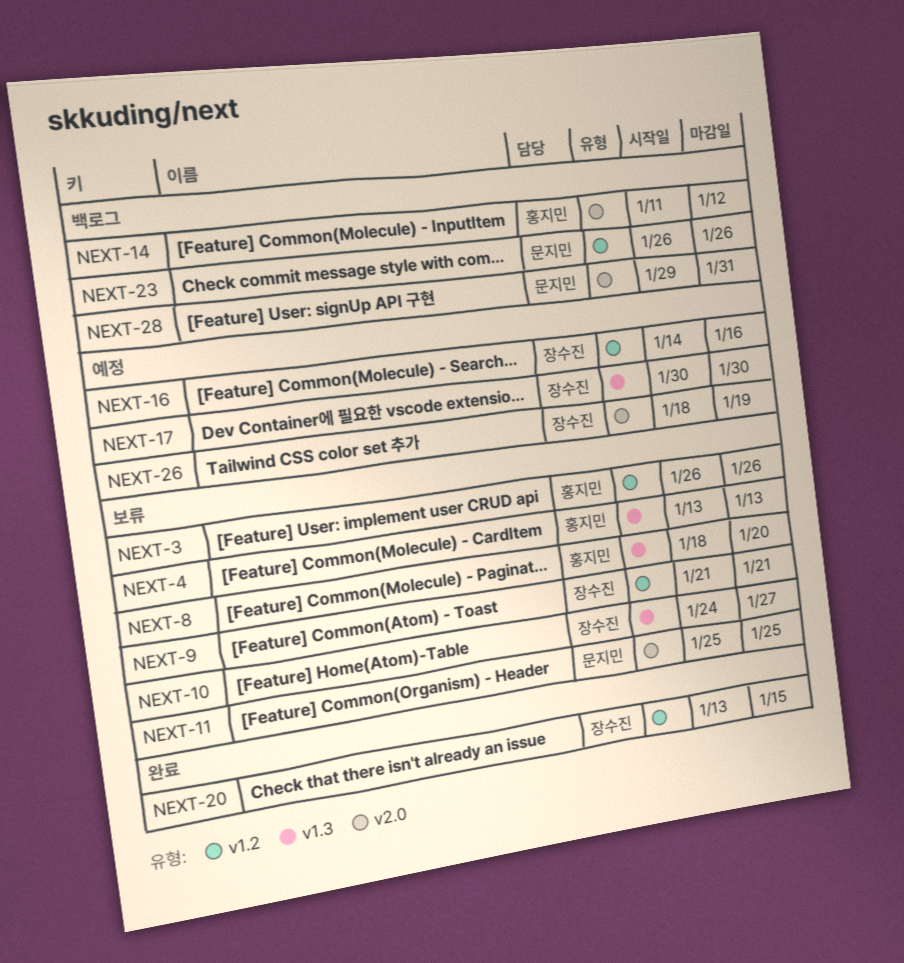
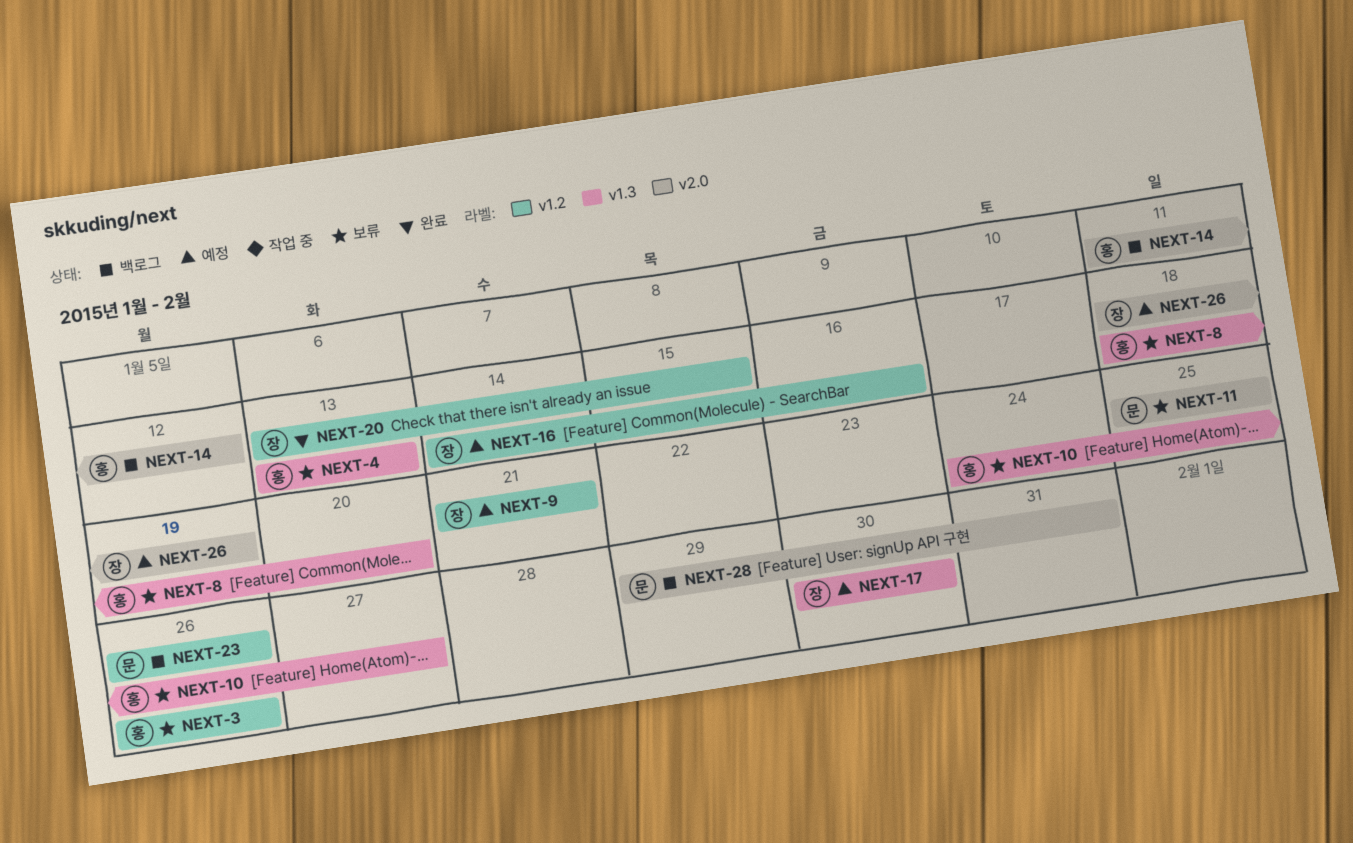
NEXT-9, status: 보류 -> 예정
NEXT-10, owner: 장수진 -> 홍지민

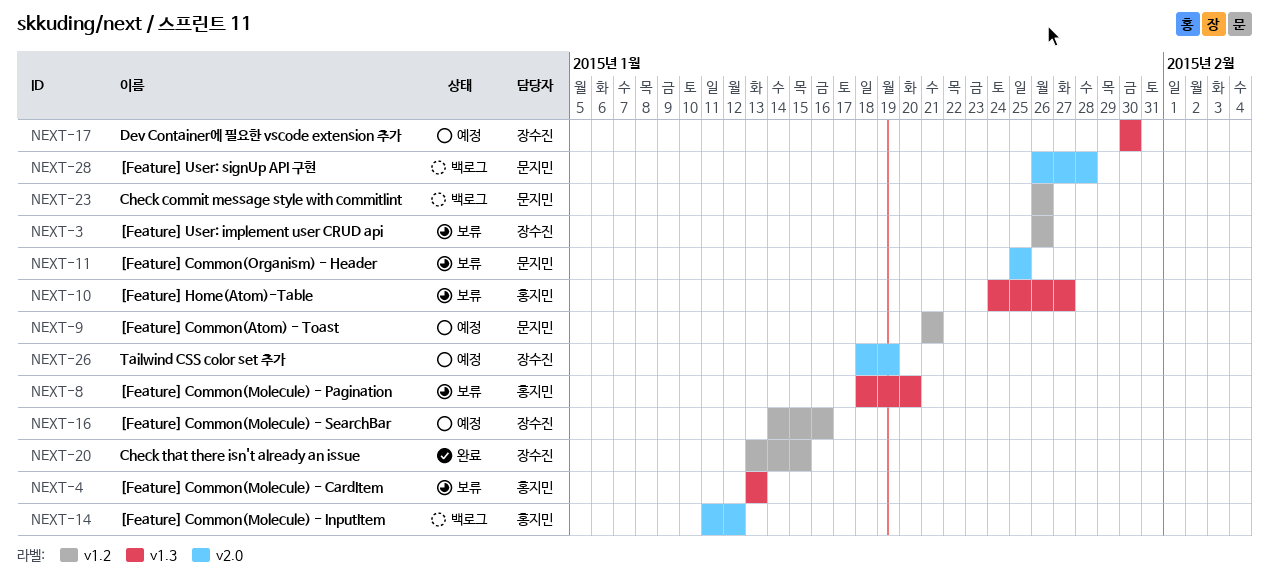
NEXT-3, owner: 홍지민 -> 장수진
NEXT-9, owner: 장수진 -> 문지민
NEXT-28, start: Jan 29 -> Jan 26
NEXT-28, due: Jan 31 -> Jan 28

